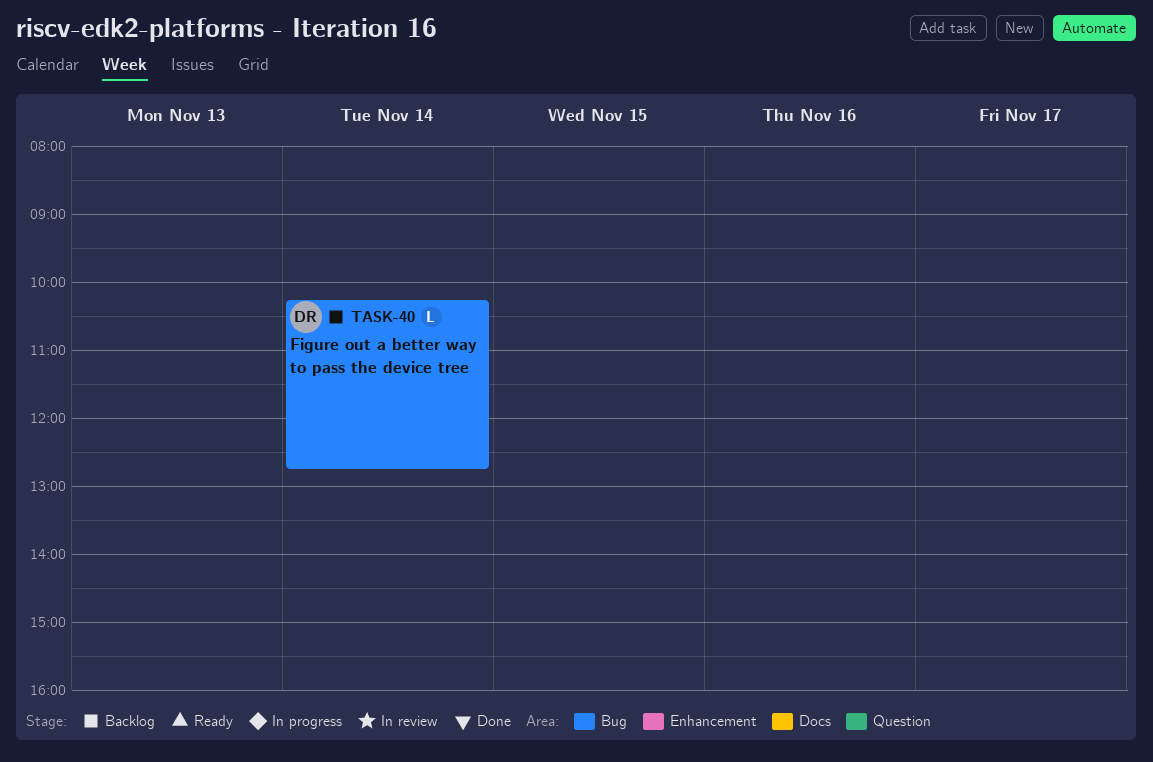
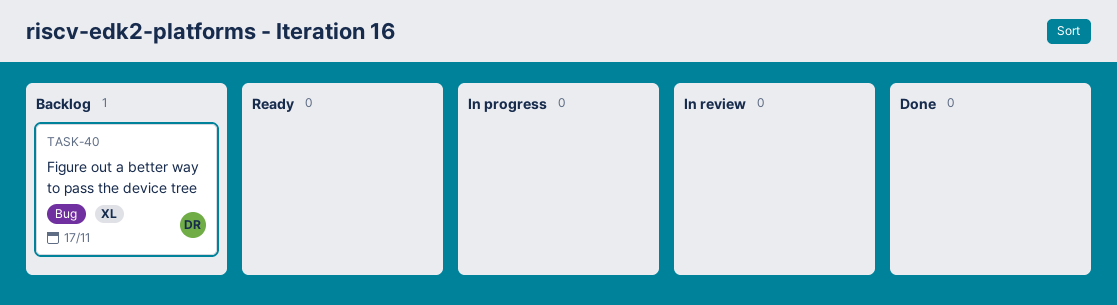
TASK-40, estimate: L -> XL
TASK-40, day: Nov 14 -> Nov 17

